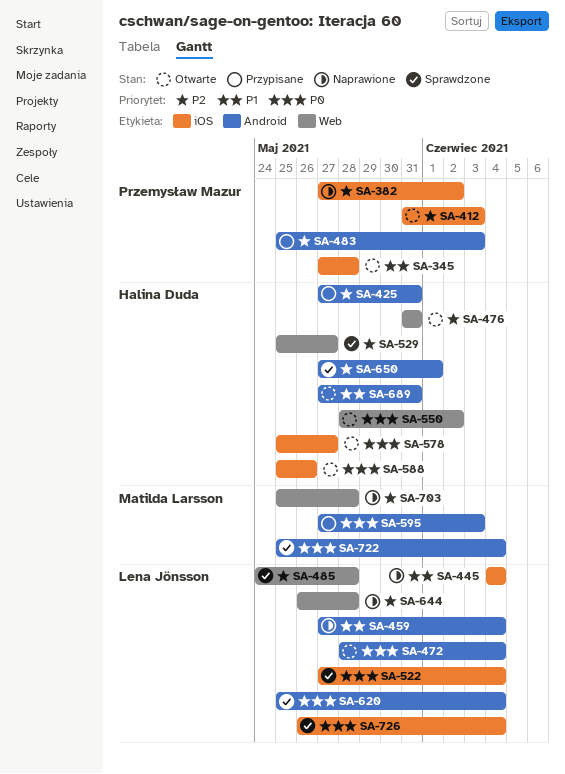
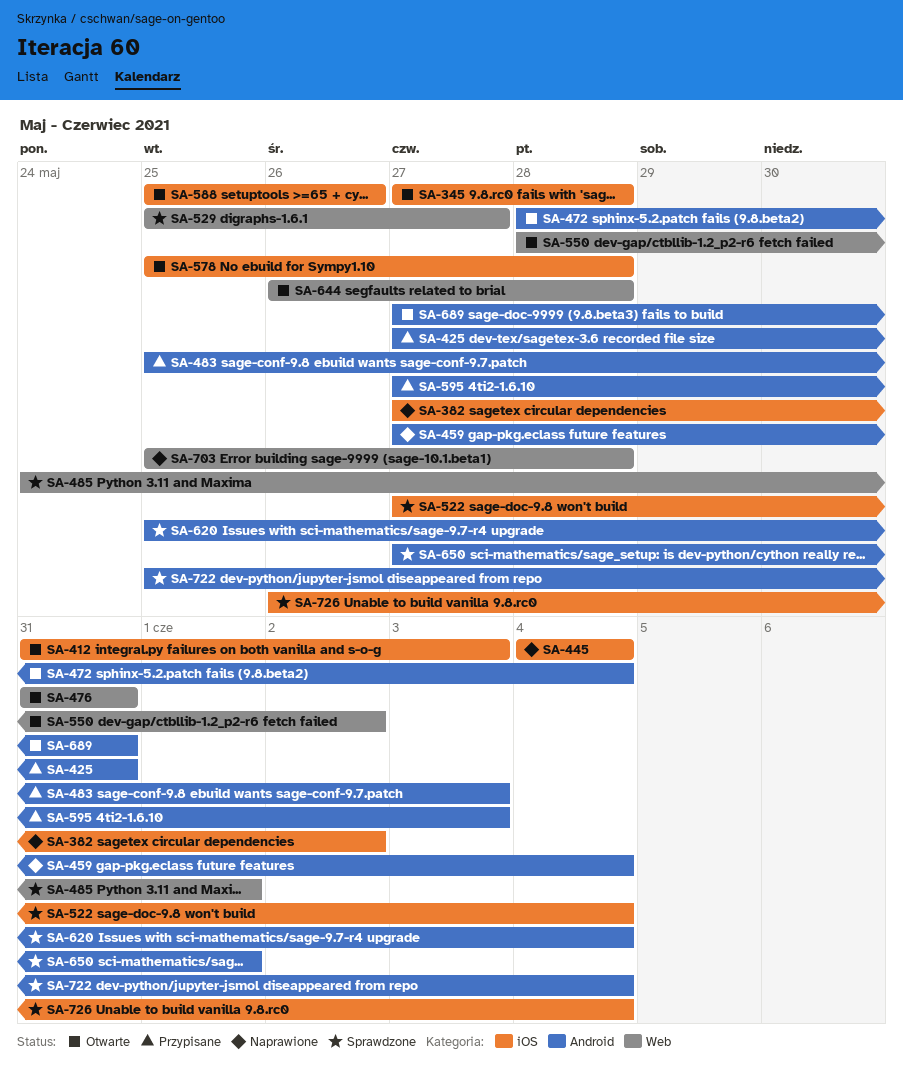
SA-485, due: May 28 -> Jun 1
SA-578, due: May 27 -> May 28
SA-644, status: Naprawione -> Otwarte

